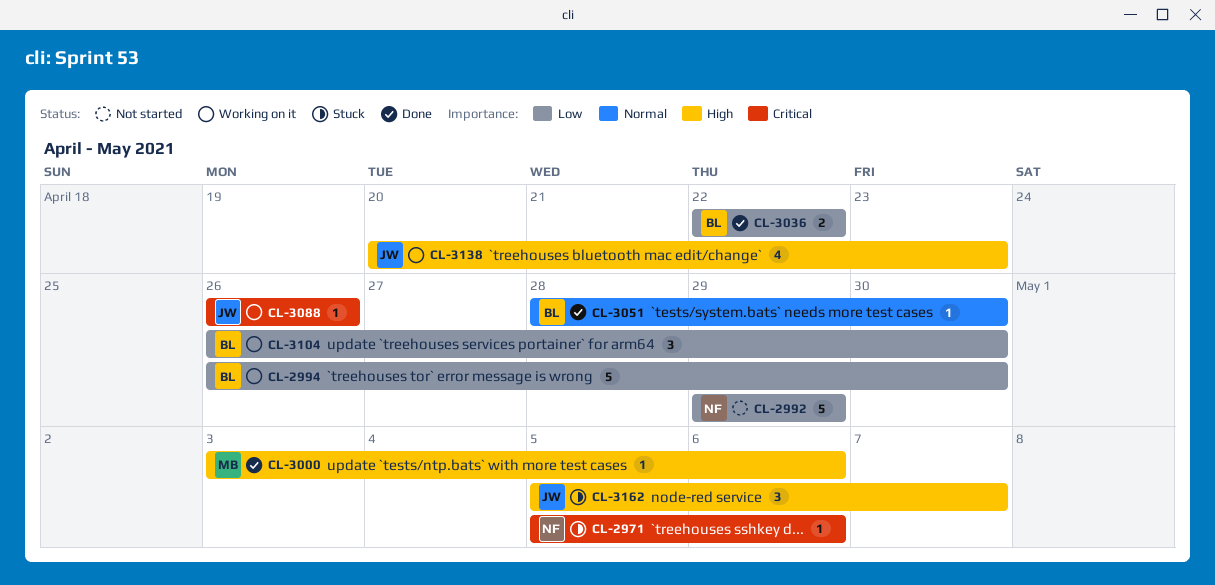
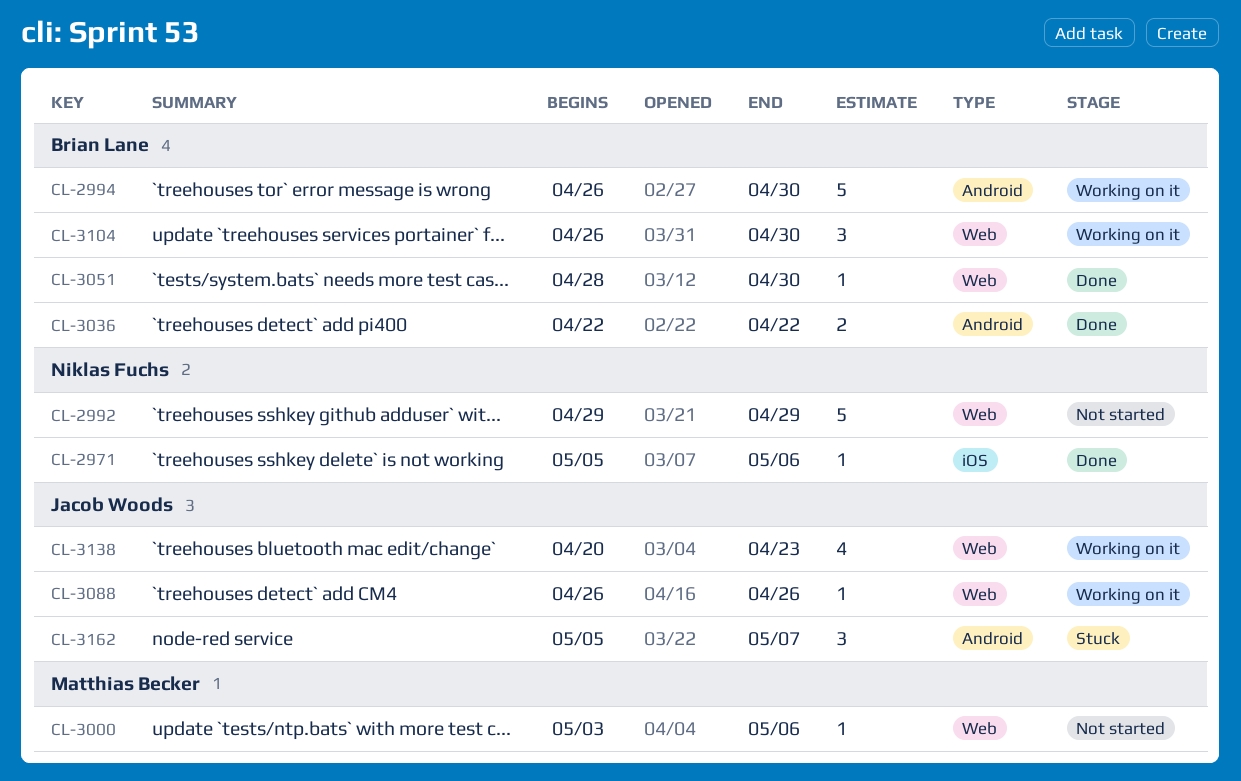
CL-2971, status: Stuck -> Done
CL-3000, status: Done -> Not started

